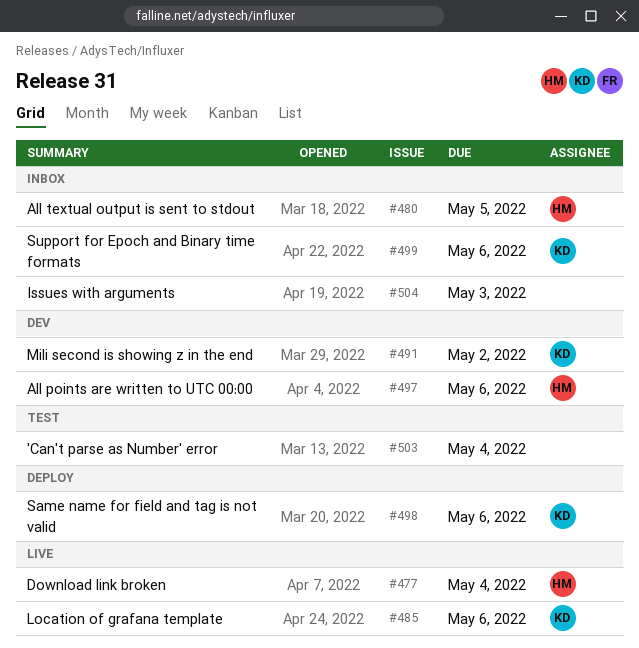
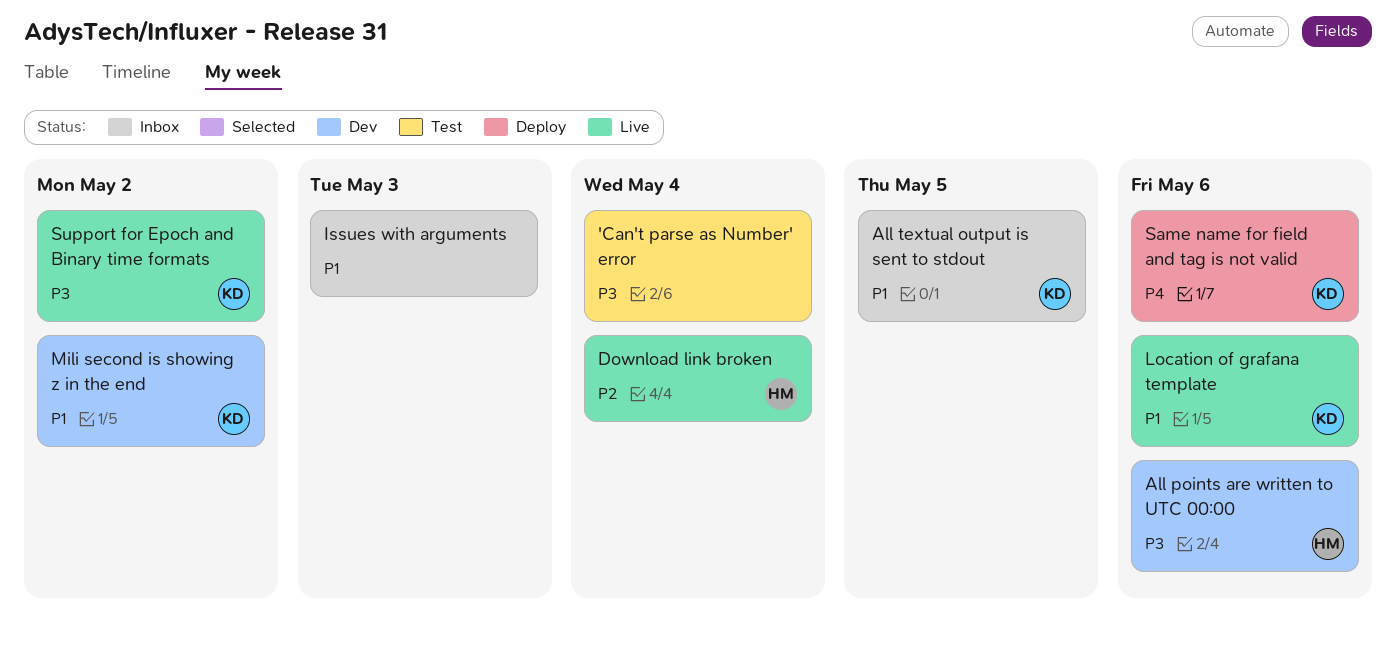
All textual output is sent to stdout, owner: HM -> KD
Support for Epoch and Binary time formats, status: Inbox -> Live
Support for Epoch and Binary time formats, due: May 6 -> May 2

